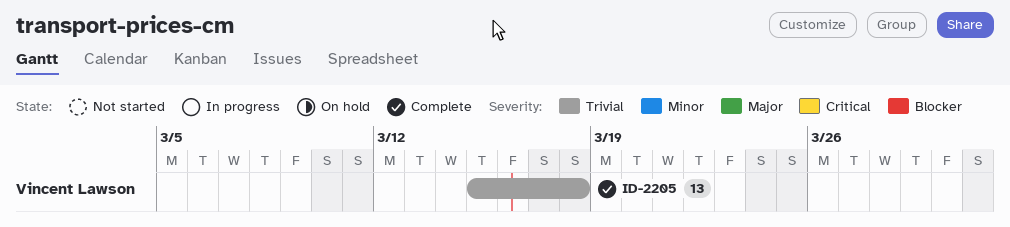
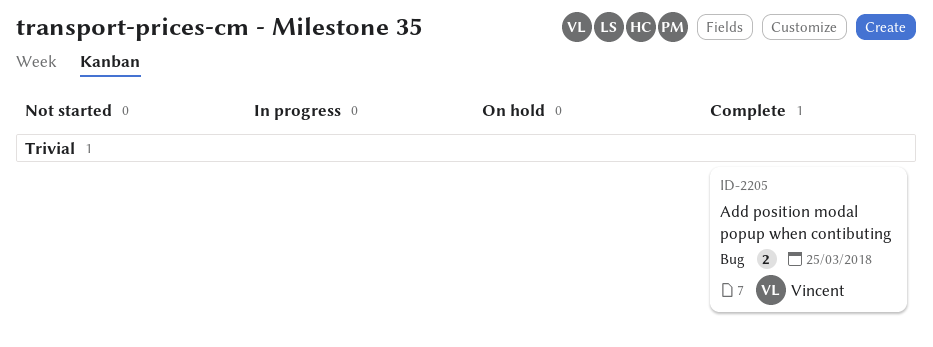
ID-2205, estimate: 13 -> 2
ID-2205, due: Mar 18 -> Mar 25

